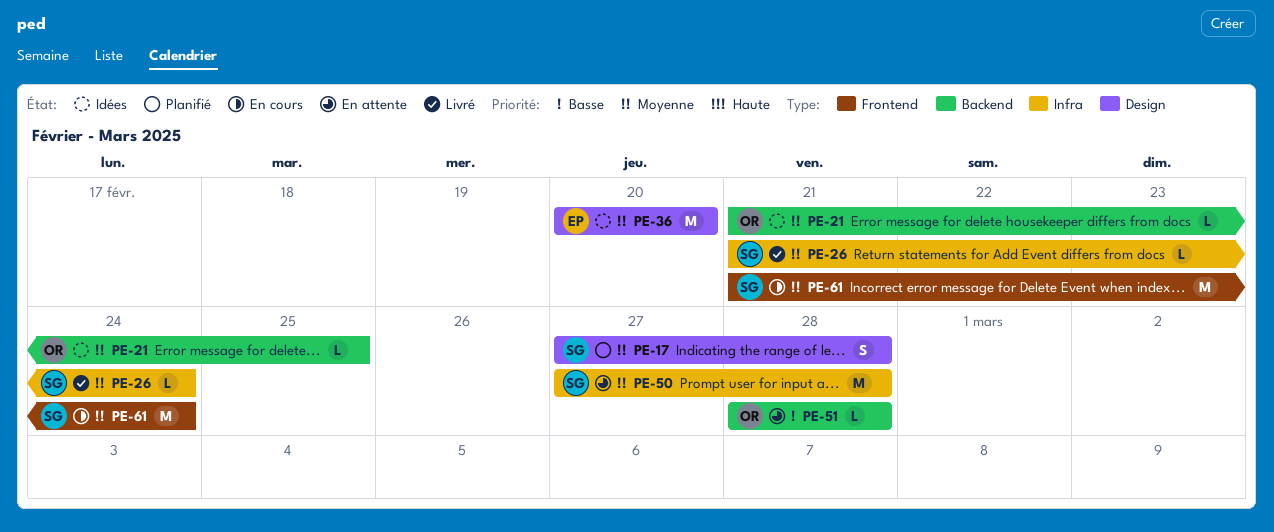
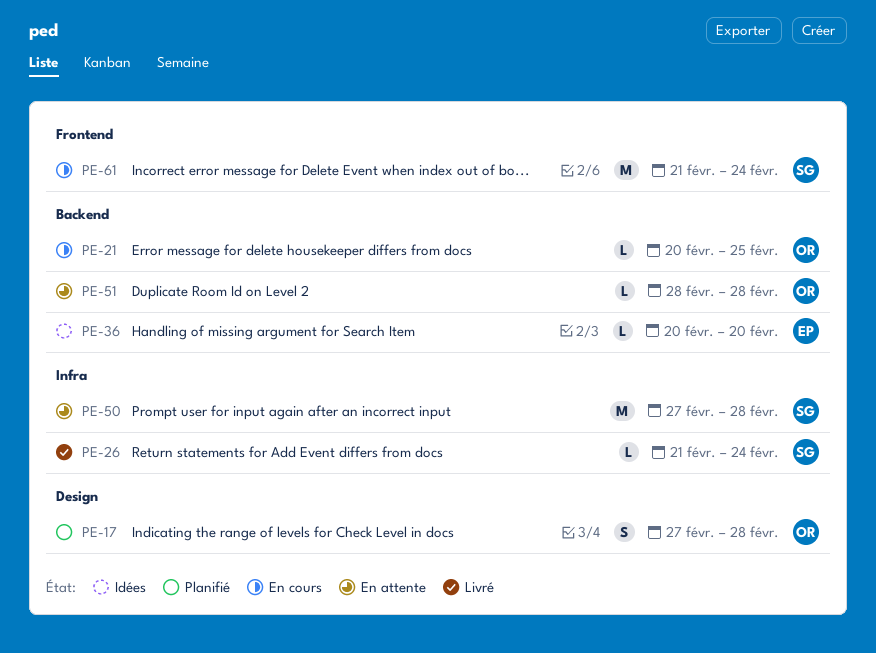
PE-17, owner: SG -> OR
PE-21, status: Idées -> En cours
PE-21, start: Feb 21 -> Feb 20
PE-36, label: Design -> Backend
PE-36, estimate: M -> L

